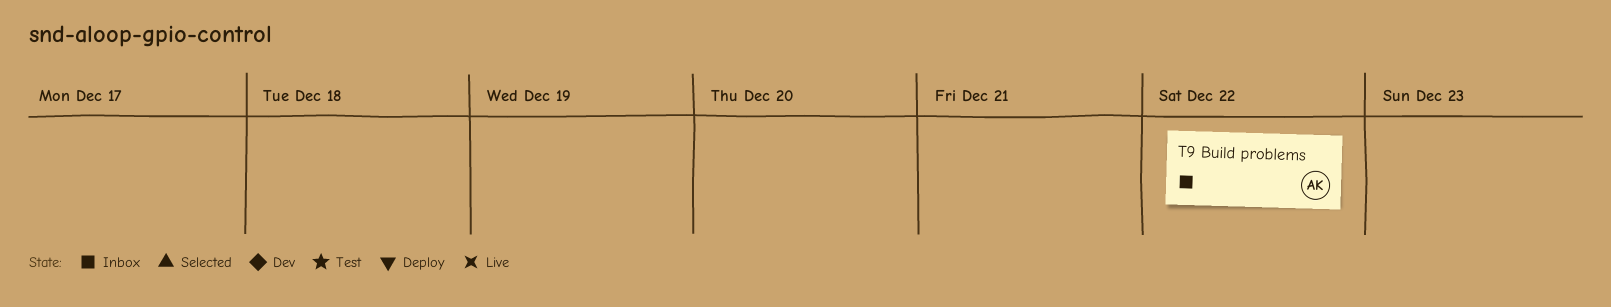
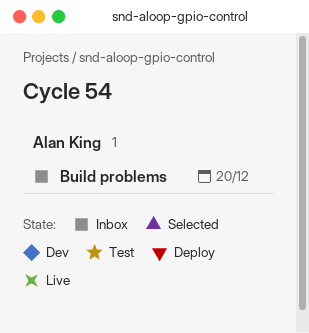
Build problems, due: Dec 22 -> Dec 20

